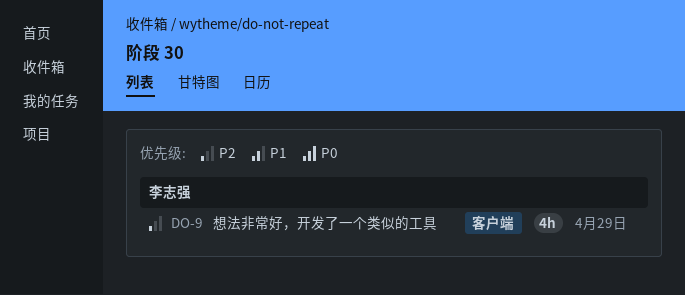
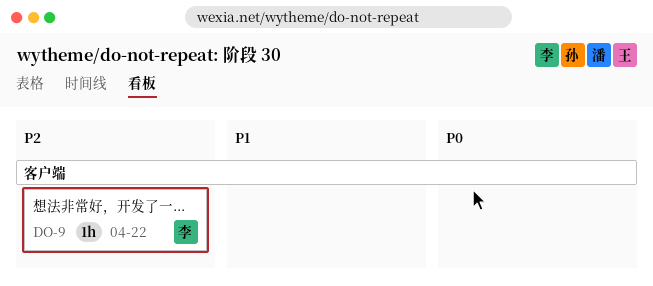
DO-9, estimate: 4h -> 1h
DO-9, due: Apr 29 -> Apr 22

